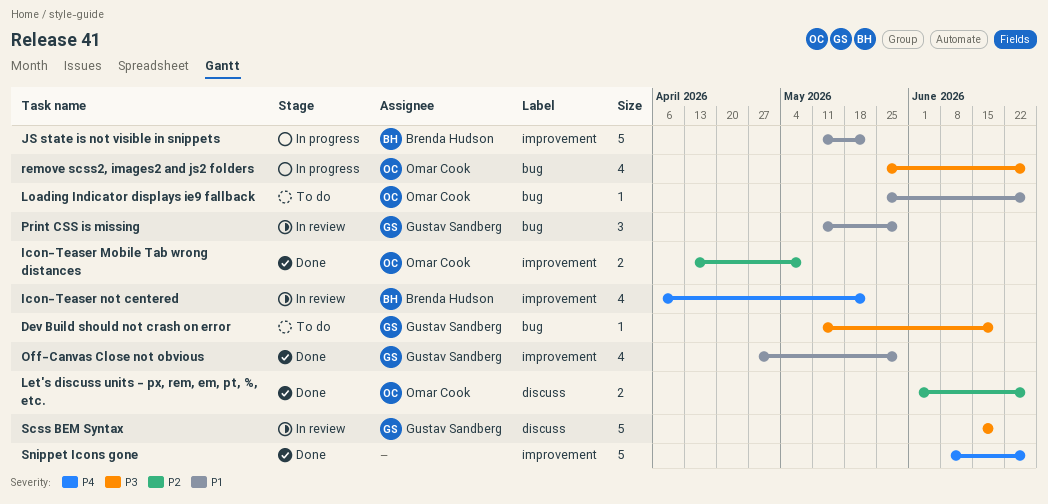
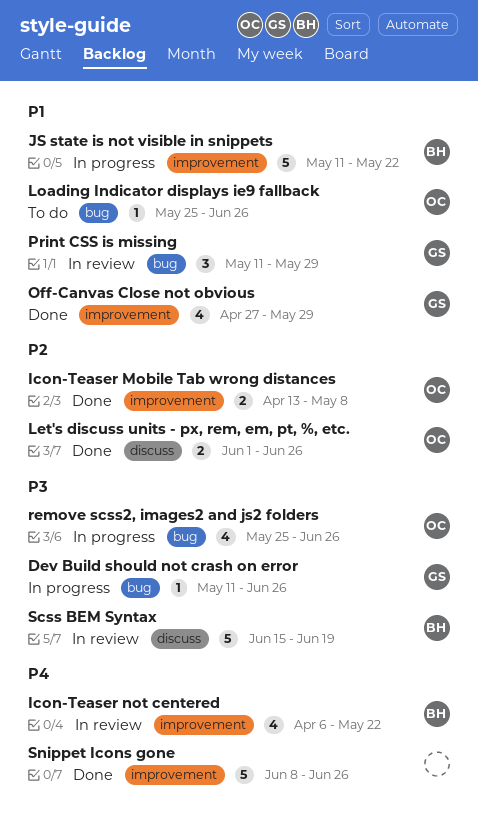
Dev Build should not crash on error, status: To do -> In progress
Dev Build should not crash on error, due: Jun 19 -> Jun 26
Scss BEM Syntax, owner: Gustav Sandberg -> Brenda Hudson

